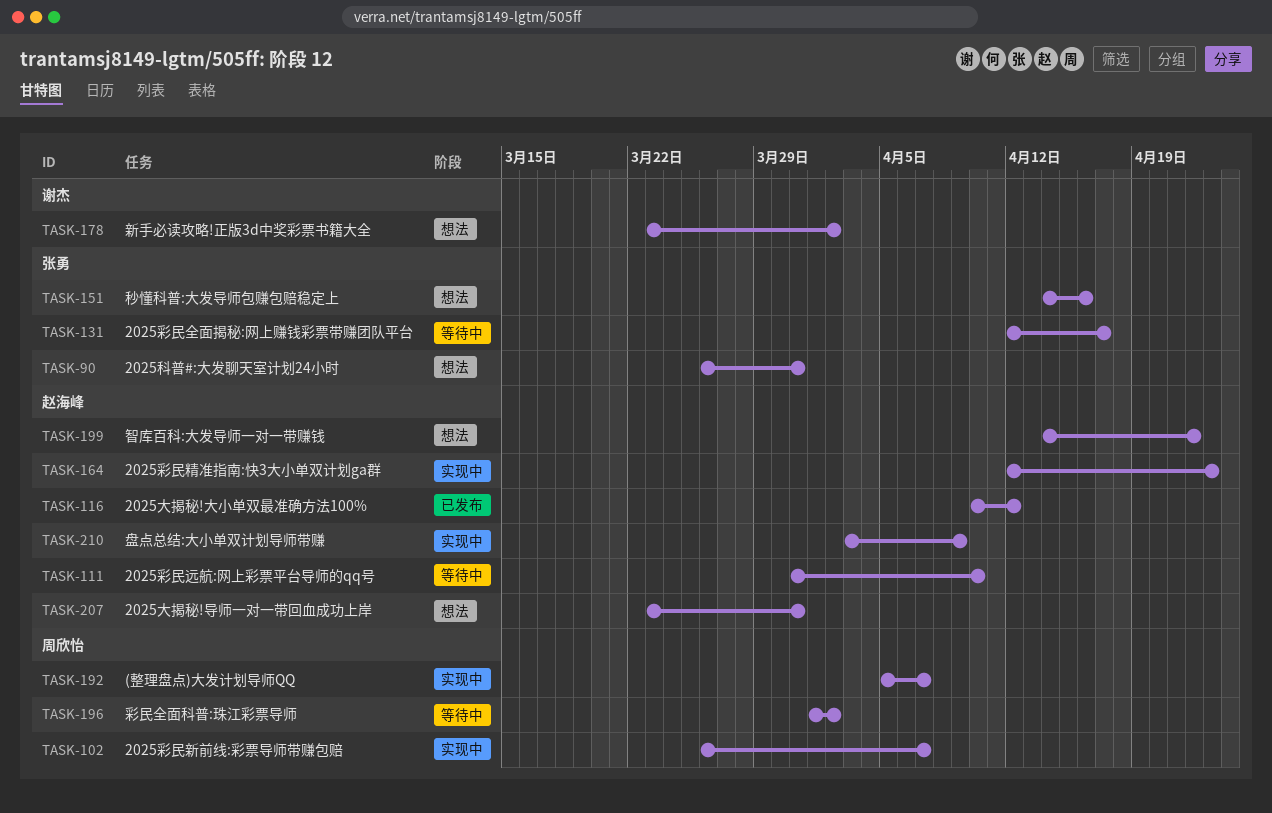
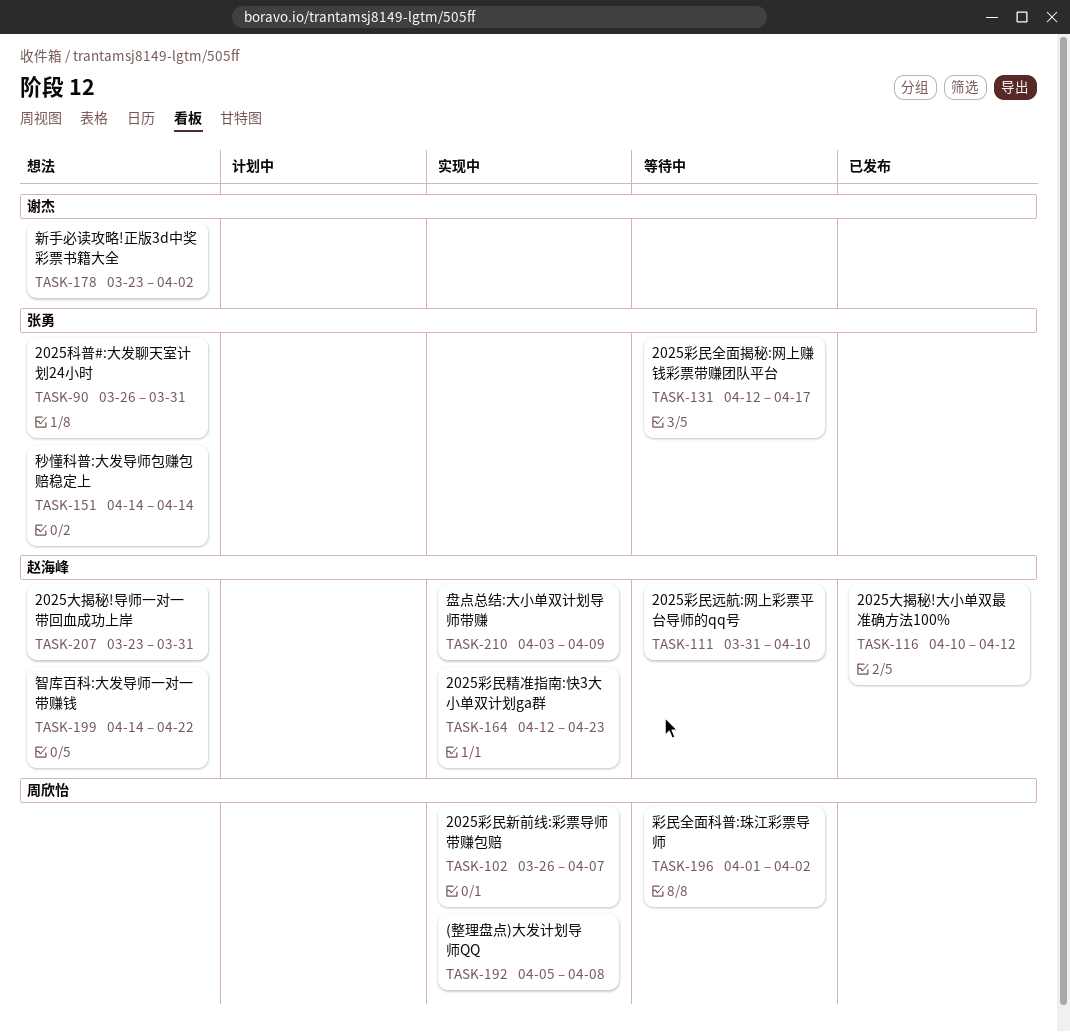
TASK-151, due: Apr 16 -> Apr 14
TASK-192, due: Apr 7 -> Apr 8

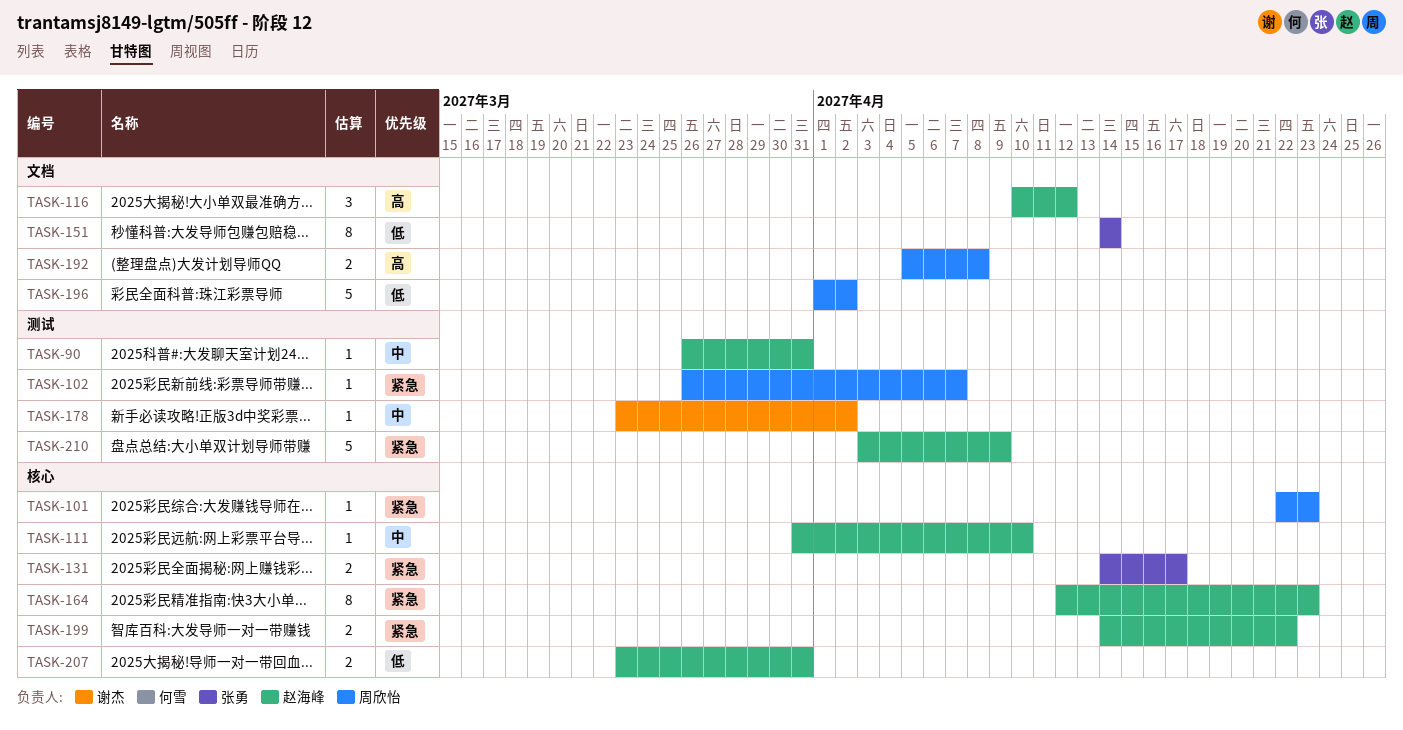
TASK-90, owner: 张勇 -> 赵海峰
TASK-101: none -> present
TASK-131, start: Apr 12 -> Apr 14

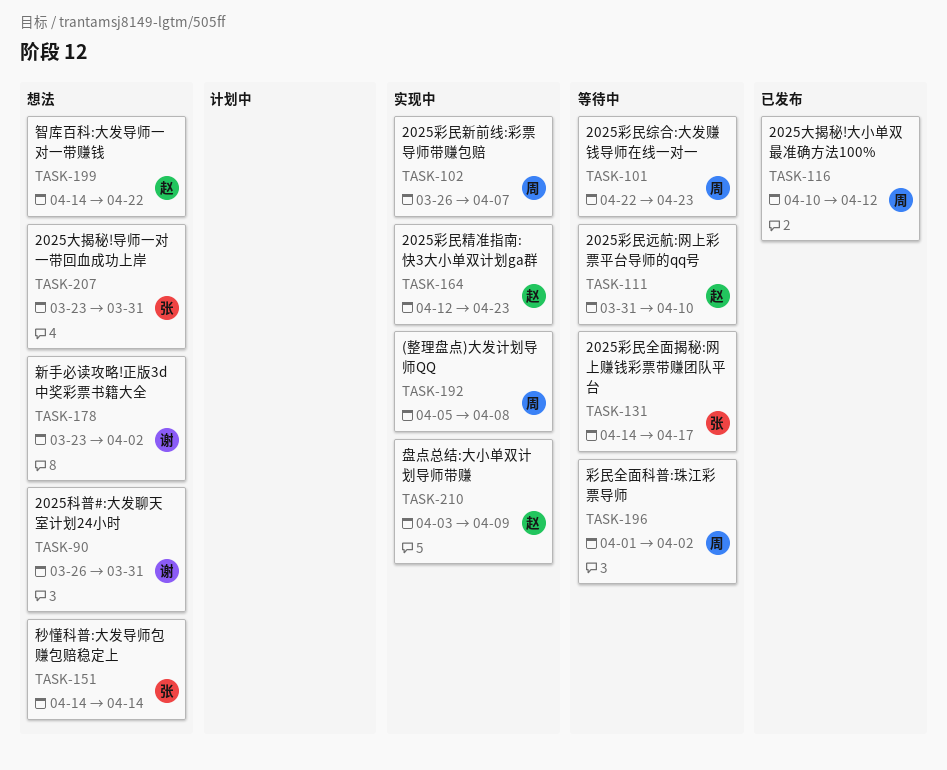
TASK-90, owner: 赵海峰 -> 谢杰
TASK-116, owner: 赵海峰 -> 周欣怡
TASK-207, owner: 赵海峰 -> 张勇

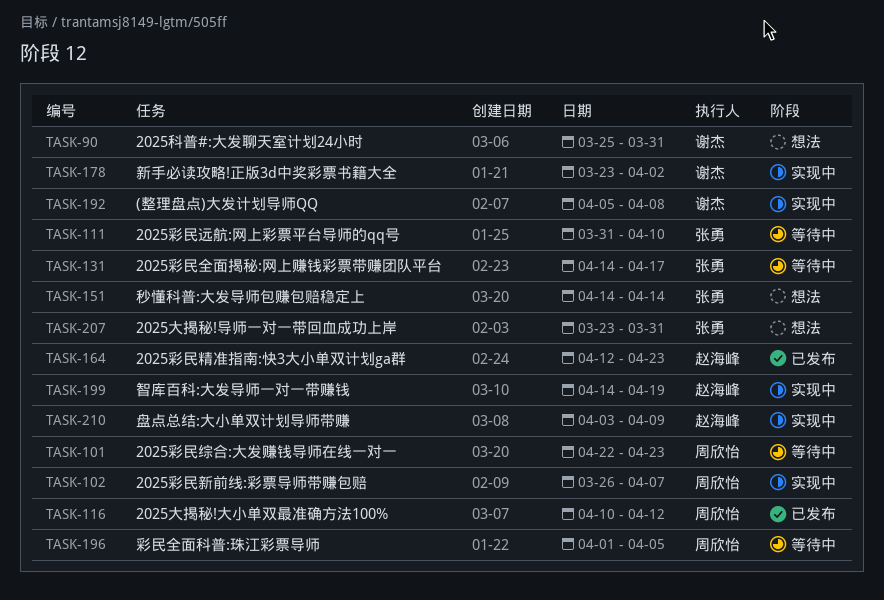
TASK-90, start: Mar 26 -> Mar 25
TASK-111, owner: 赵海峰 -> 张勇
TASK-164, status: 实现中 -> 已发布
TASK-178, status: 想法 -> 实现中
TASK-192, owner: 周欣怡 -> 谢杰
TASK-196, due: Apr 2 -> Apr 5
TASK-199, status: 想法 -> 实现中
TASK-199, due: Apr 22 -> Apr 19

